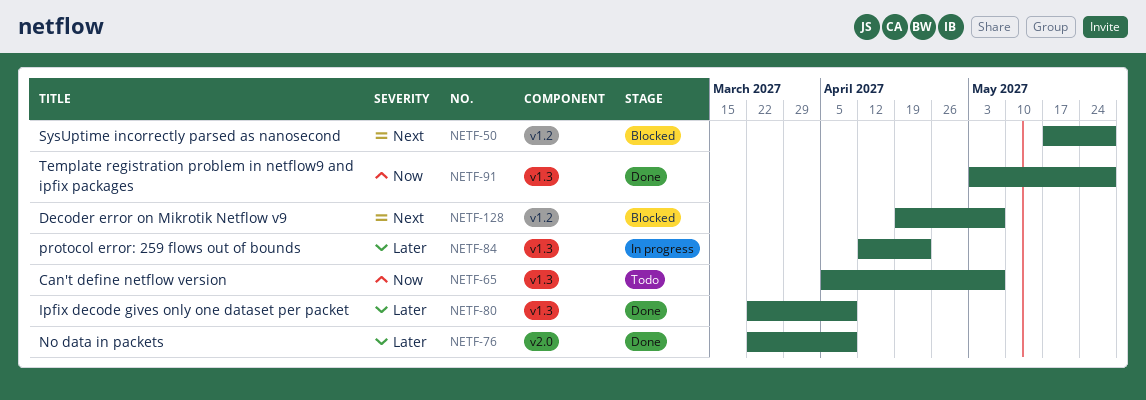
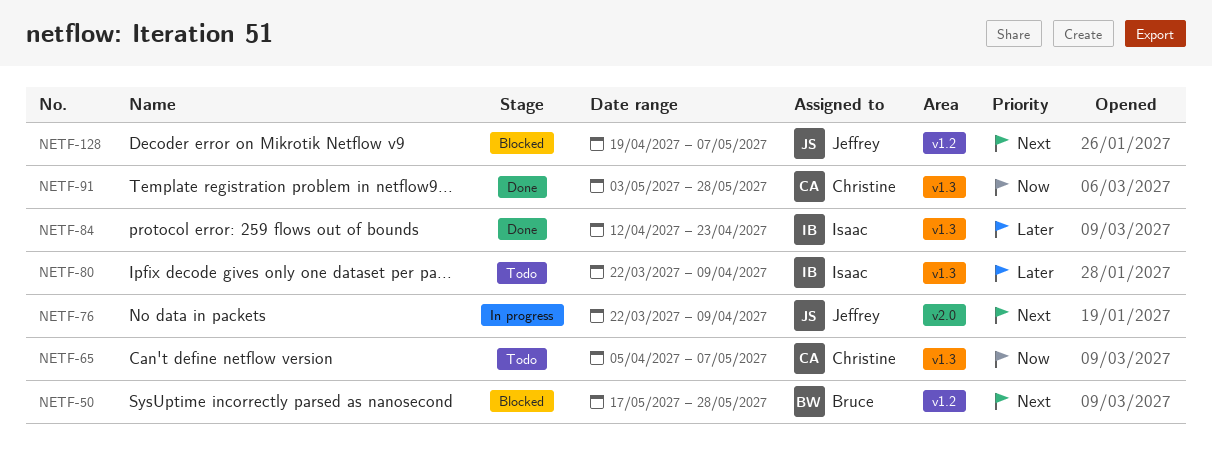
NETF-76, status: Done -> In progress
NETF-76, priority: Later -> Next
NETF-80, status: Done -> Todo
NETF-84, status: In progress -> Done

